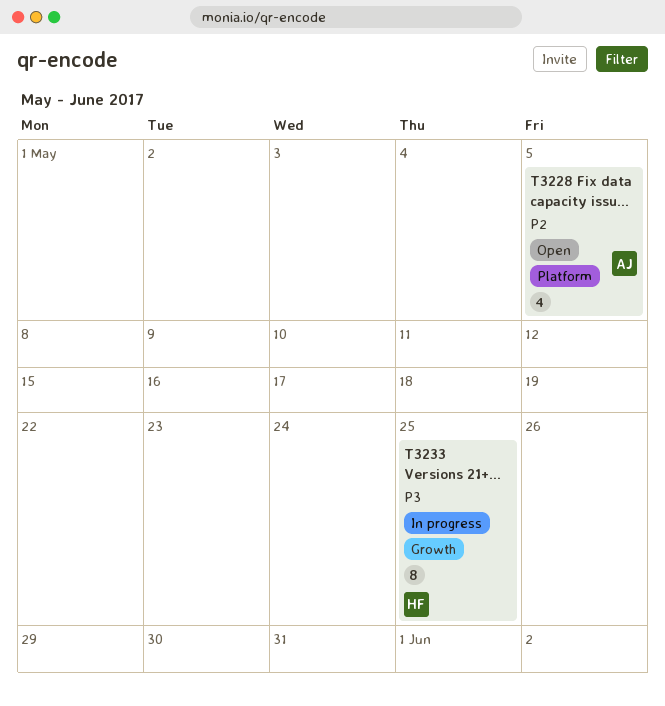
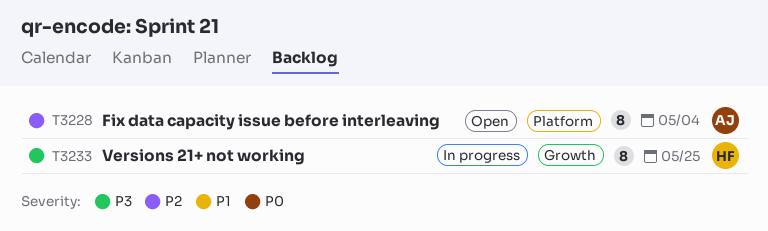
T3228, estimate: 4 -> 8
T3228, due: May 5 -> May 4

